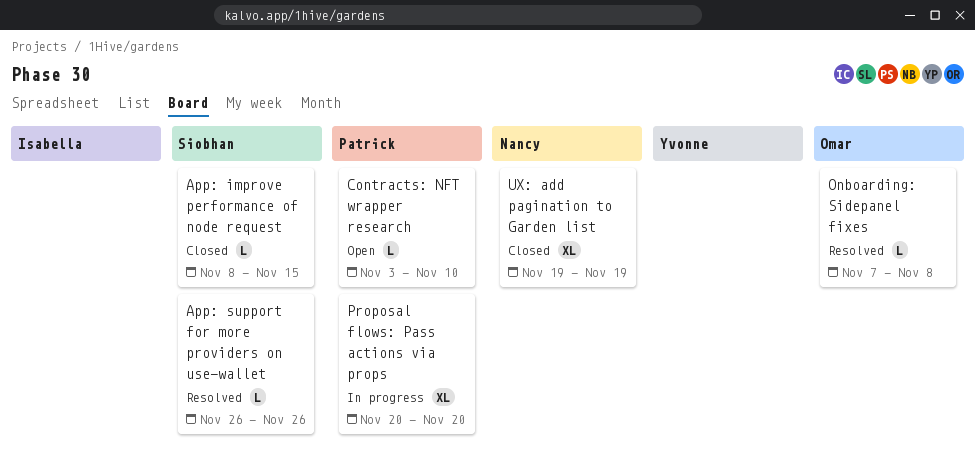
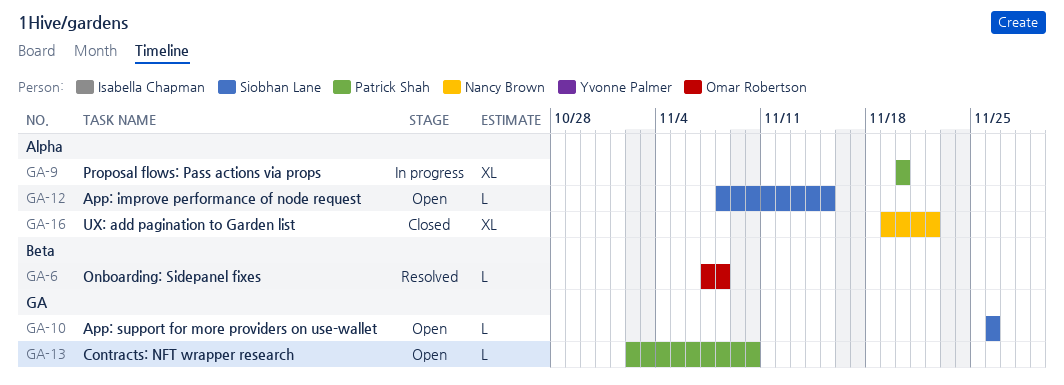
App: improve performance of node request, status: Closed -> Open
App: support for more providers on use-wallet, status: Resolved -> Open
Contracts: NFT wrapper research, start: Nov 3 -> Nov 2
UX: add pagination to Garden list, due: Nov 19 -> Nov 22

